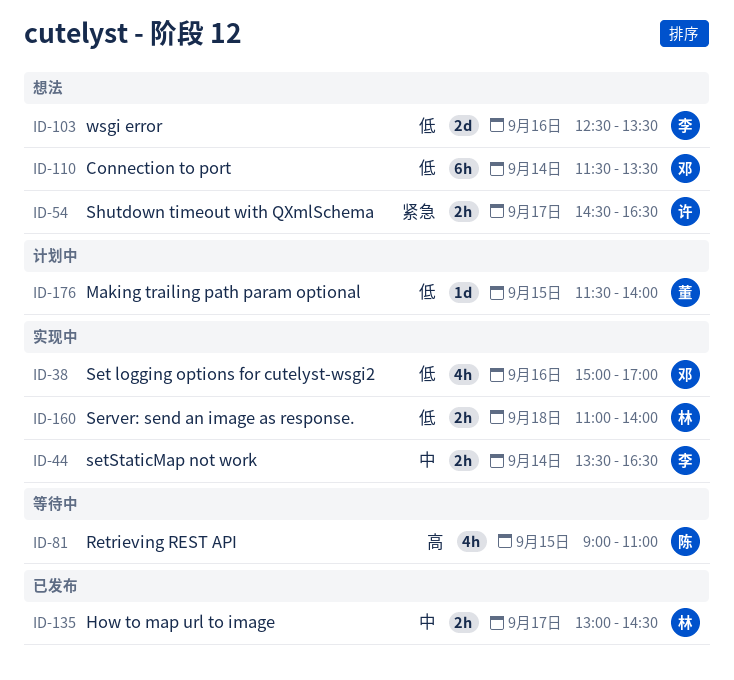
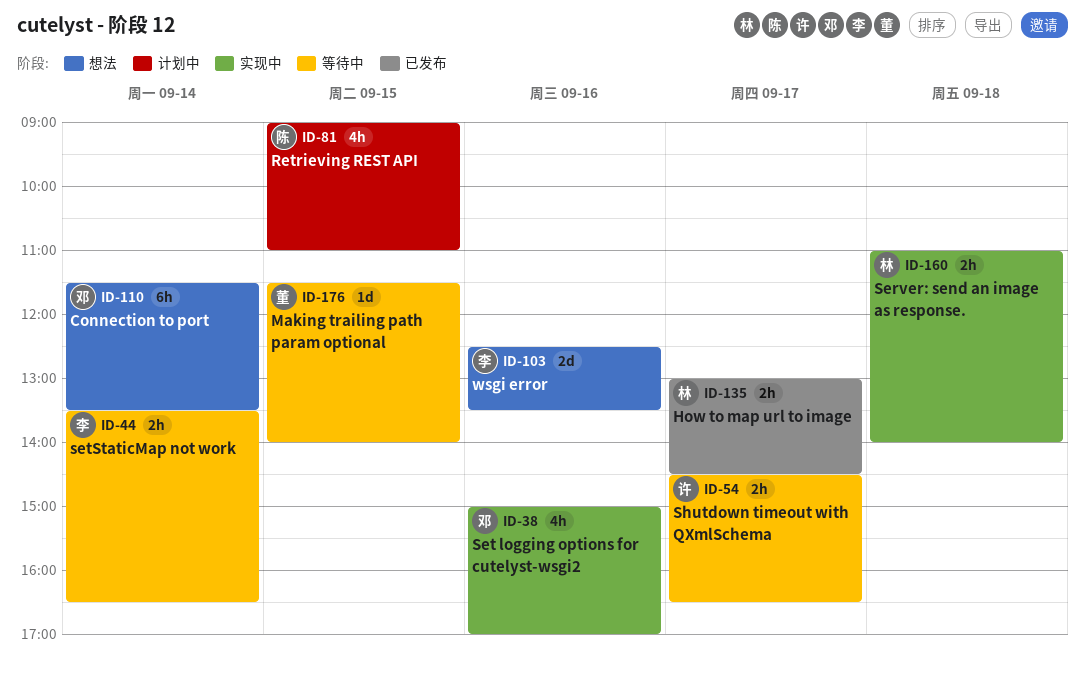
ID-44, status: 实现中 -> 等待中
ID-54, status: 想法 -> 等待中
ID-81, status: 等待中 -> 计划中
ID-176, status: 计划中 -> 等待中

